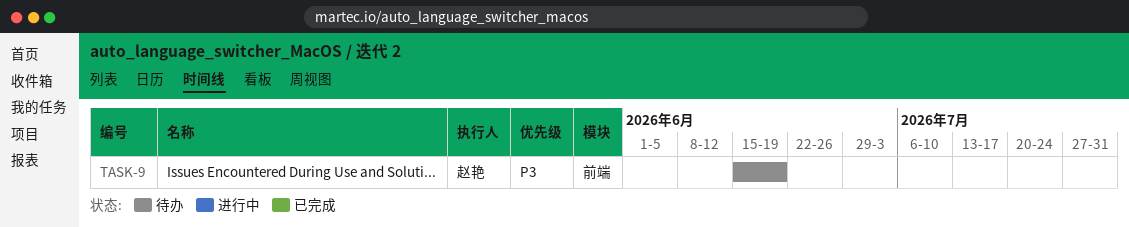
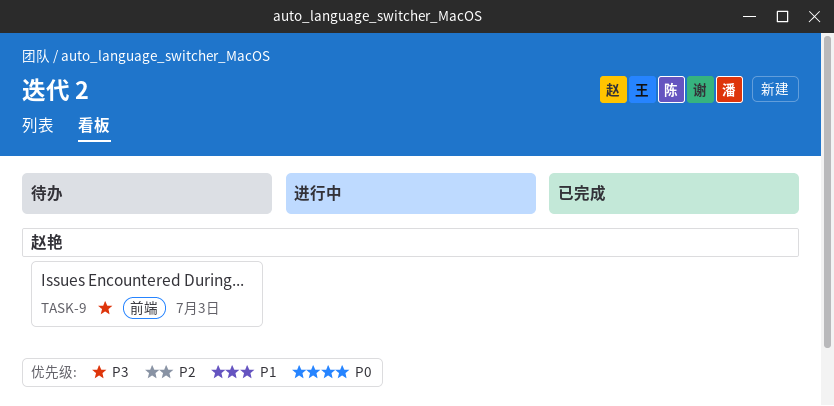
TASK-9, due: Jun 19 -> Jul 3

